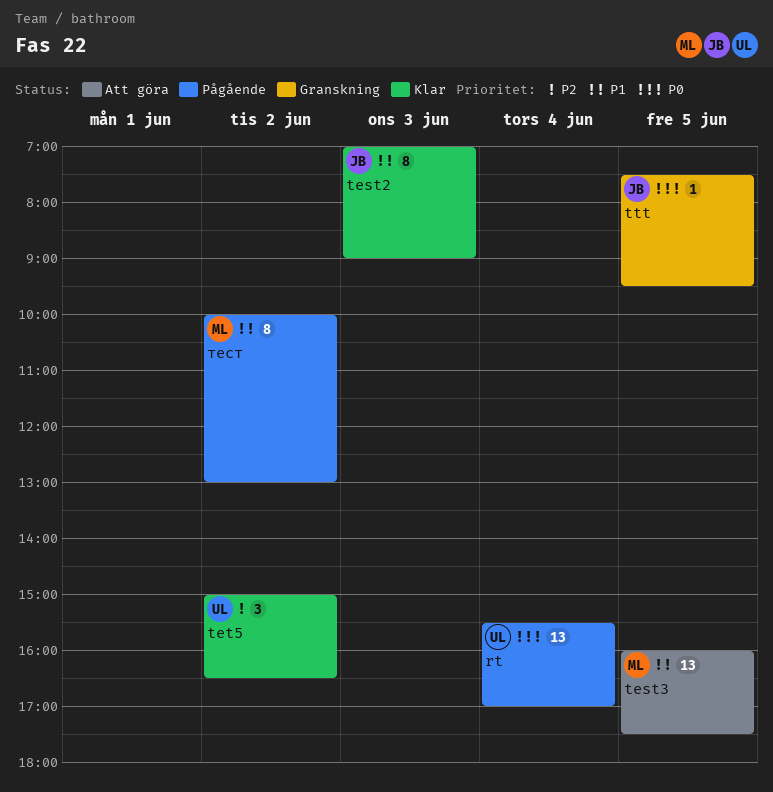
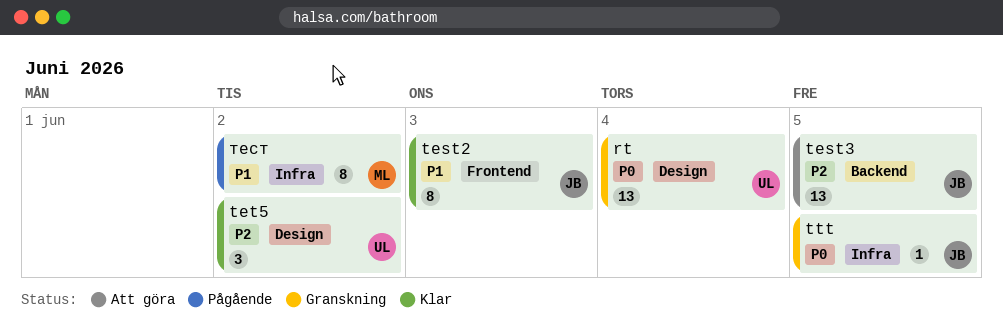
rt, status: Pågående -> Granskning
test3, owner: ML -> JB
test3, priority: P1 -> P2

